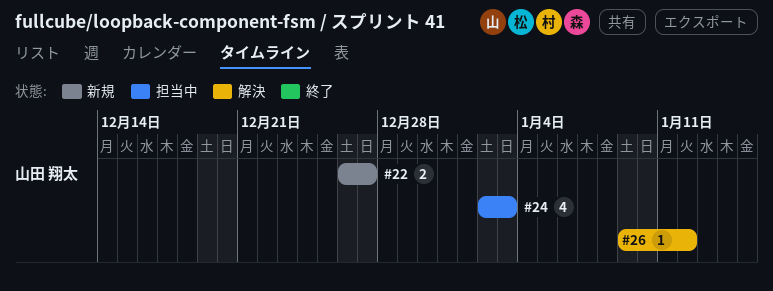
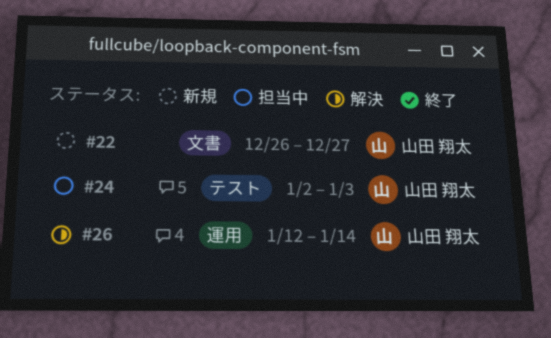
#26, start: Jan 9 -> Jan 12
#26, due: Jan 12 -> Jan 14

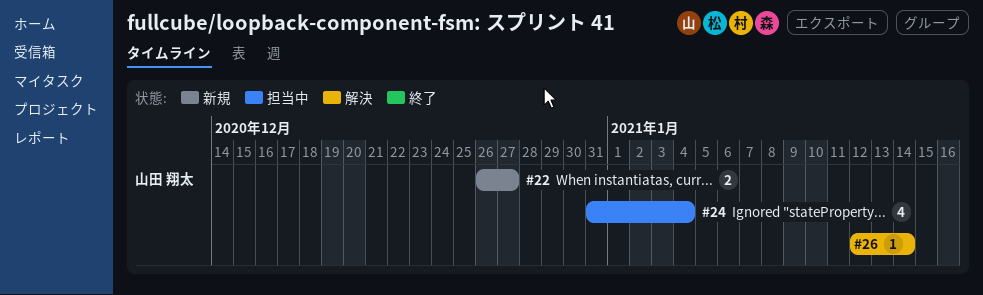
#24, start: Jan 2 -> Dec 31
#24, due: Jan 3 -> Jan 4

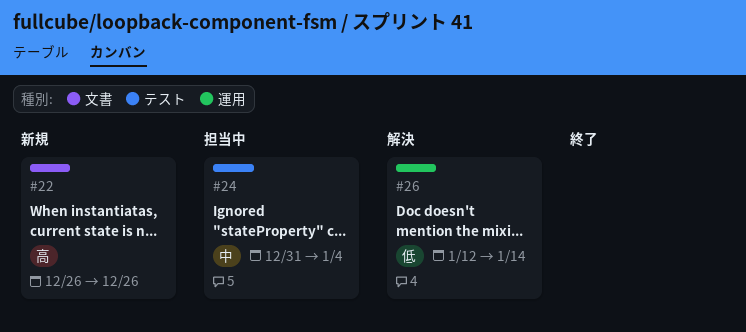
#22, due: Dec 27 -> Dec 26

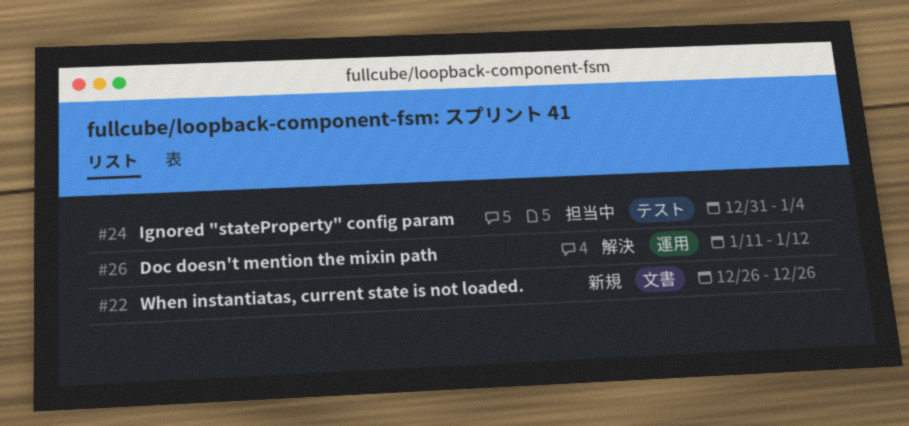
#26, start: Jan 12 -> Jan 11
#26, due: Jan 14 -> Jan 12

